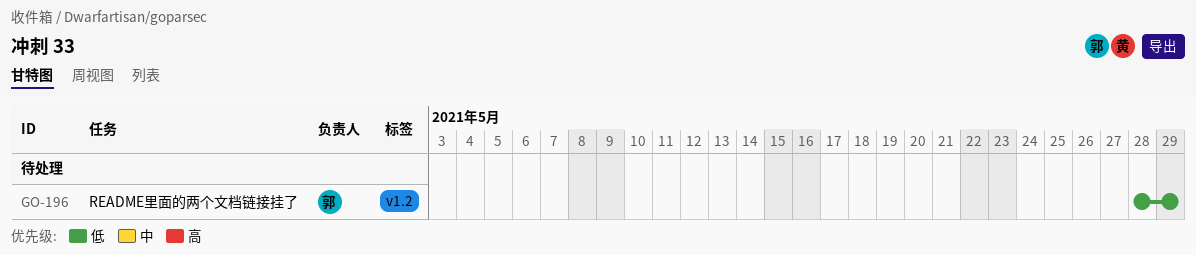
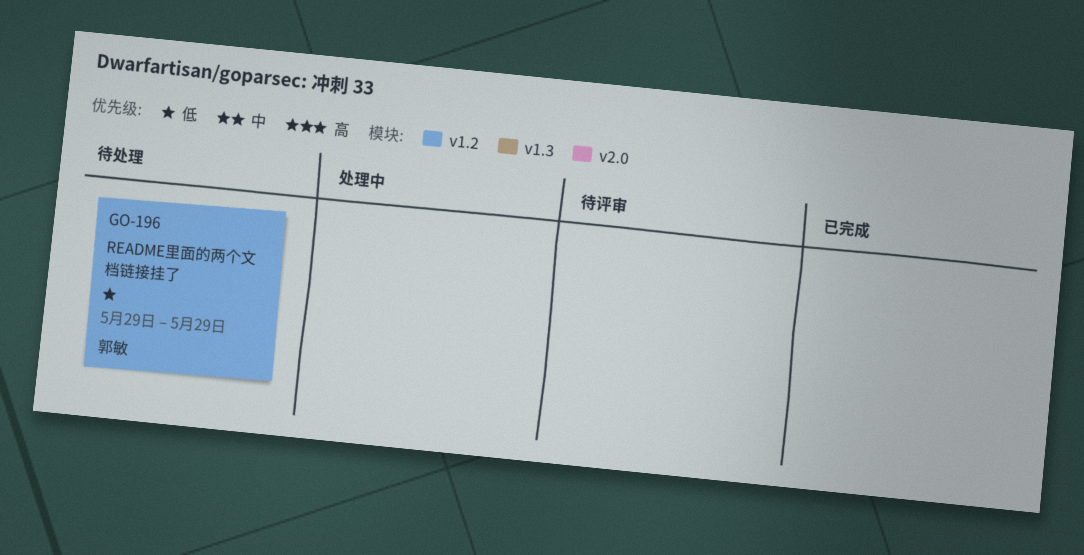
GO-196, start: May 28 -> May 29

